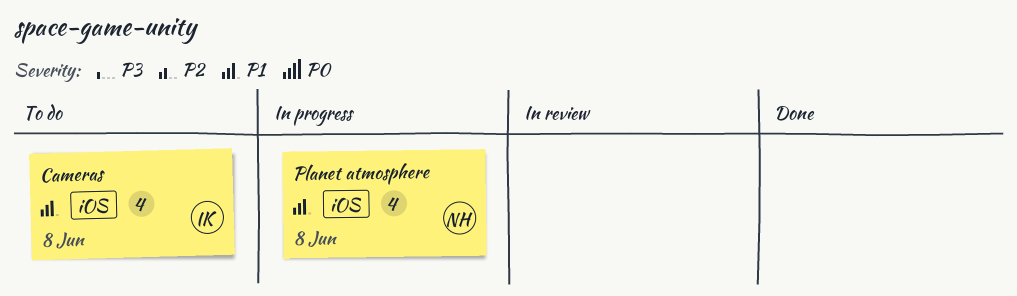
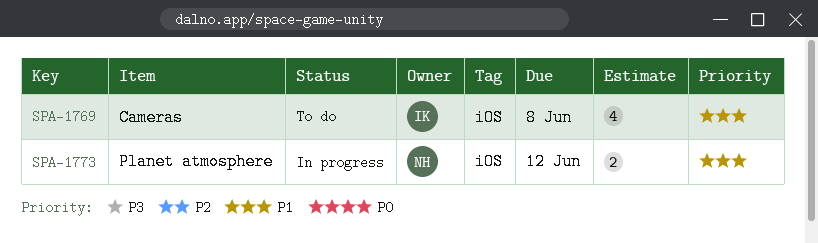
Planet atmosphere, estimate: 4 -> 2
Planet atmosphere, due: Jun 8 -> Jun 12

